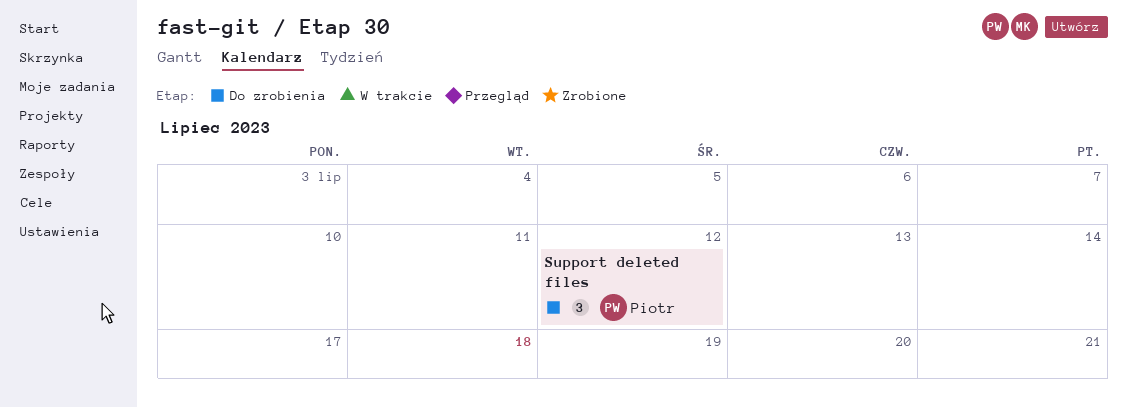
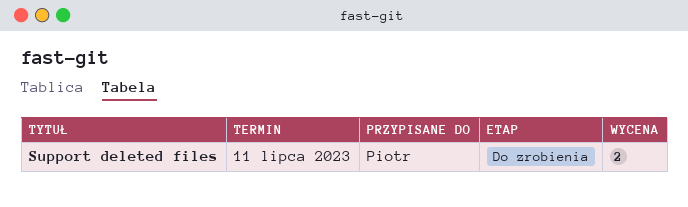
Support deleted files, estimate: 3 -> 2
Support deleted files, due: Jul 12 -> Jul 11

